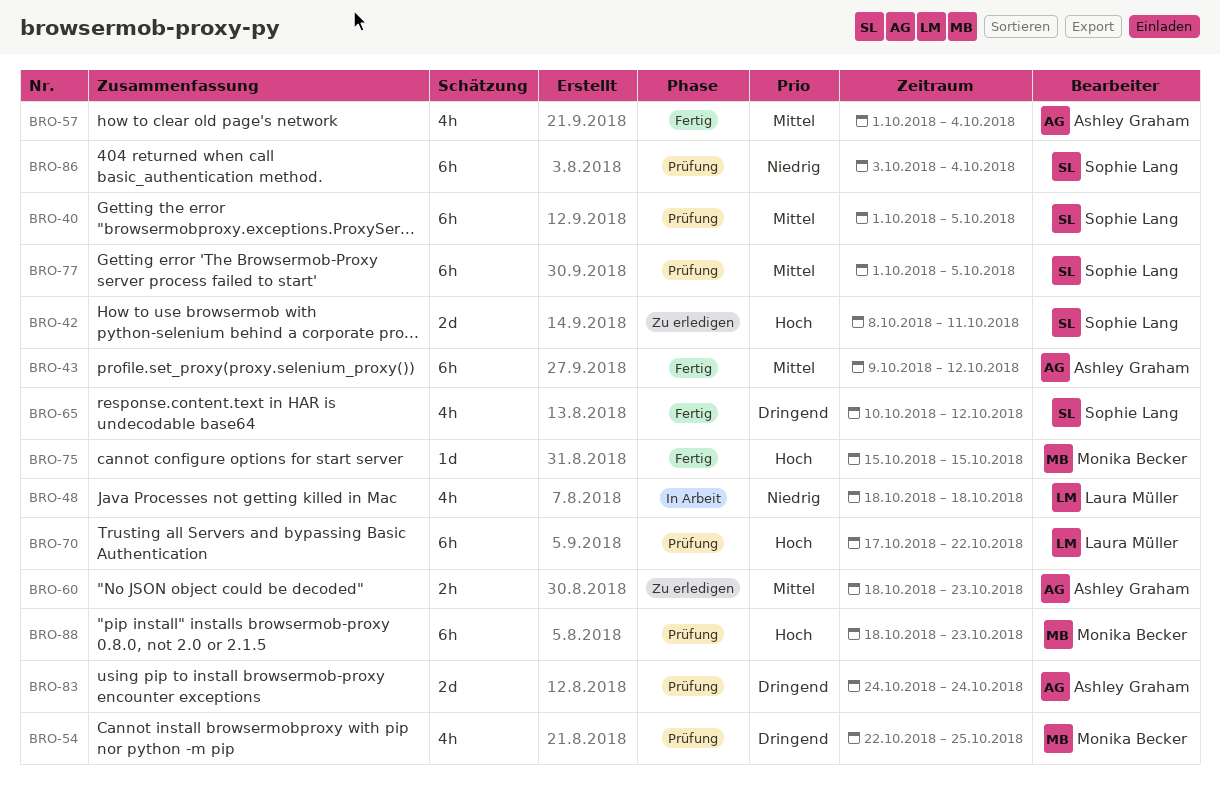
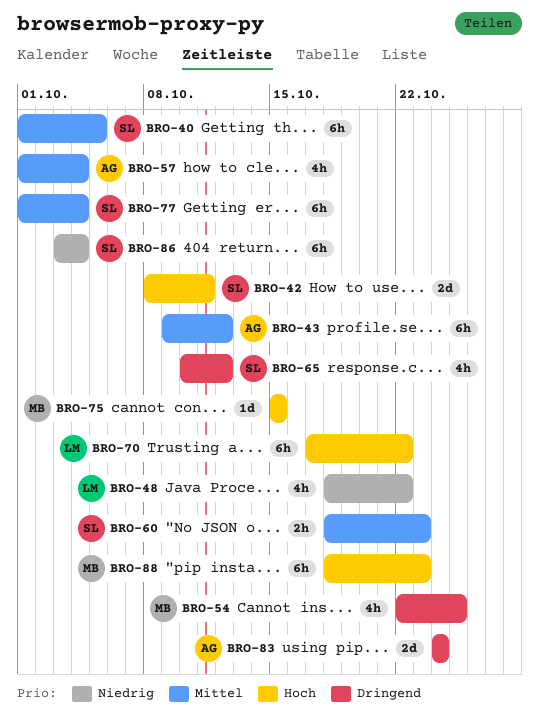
BRO-48, due: Oct 18 -> Oct 22
BRO-60, owner: Ashley Graham -> Sophie Lang
BRO-77, due: Oct 5 -> Oct 4

